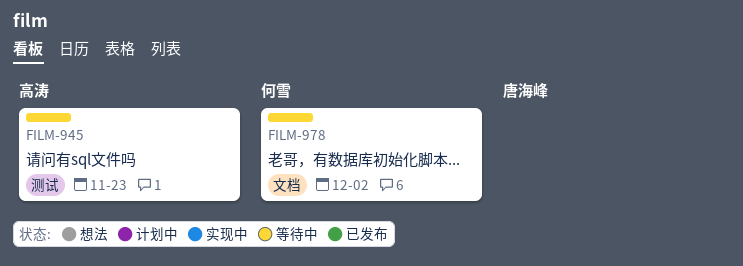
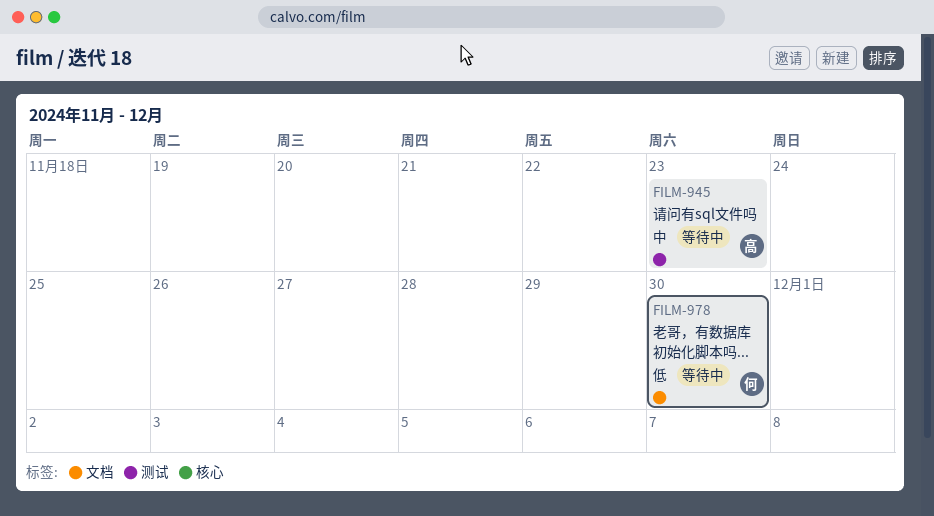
FILM-978, due: Dec 2 -> Nov 30

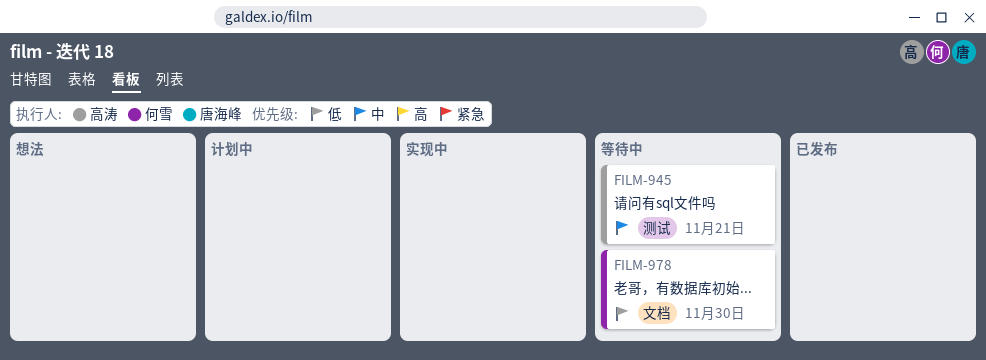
FILM-945, due: Nov 23 -> Nov 21

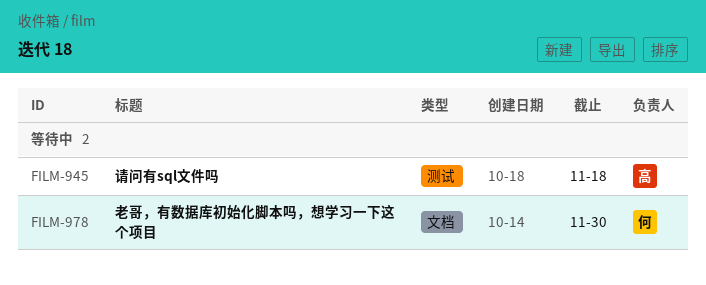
FILM-945, due: Nov 21 -> Nov 18

